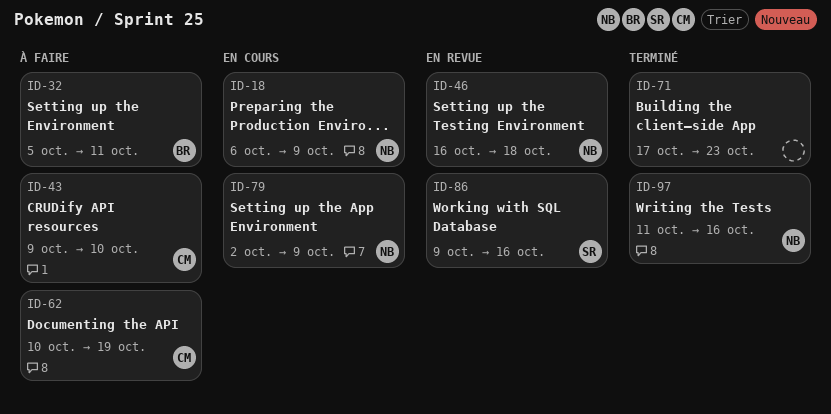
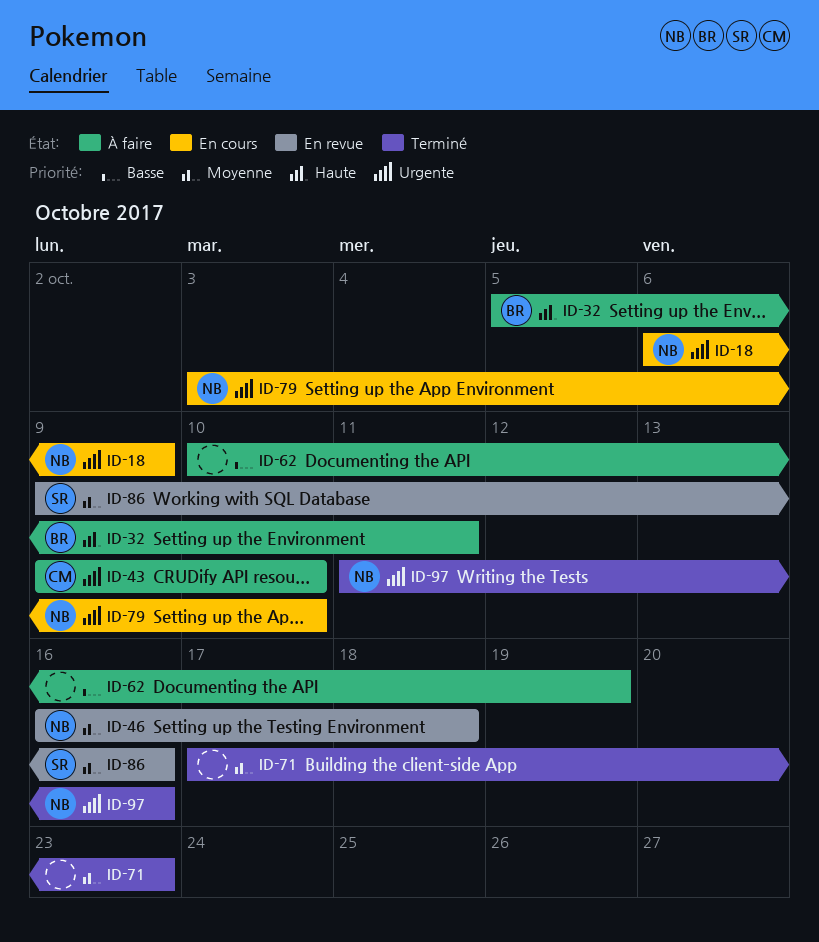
ID-62, owner: CM -> none
ID-79, start: Oct 2 -> Oct 3
ID-79, due: Oct 9 -> Oct 10

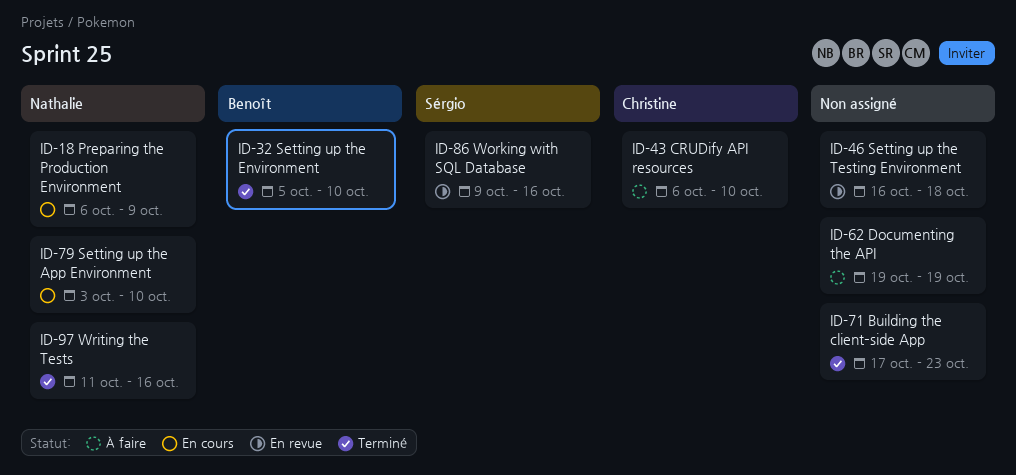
ID-32, status: À faire -> Terminé
ID-32, due: Oct 11 -> Oct 10
ID-43, start: Oct 9 -> Oct 6
ID-46, owner: Nathalie -> none
ID-62, start: Oct 10 -> Oct 19

